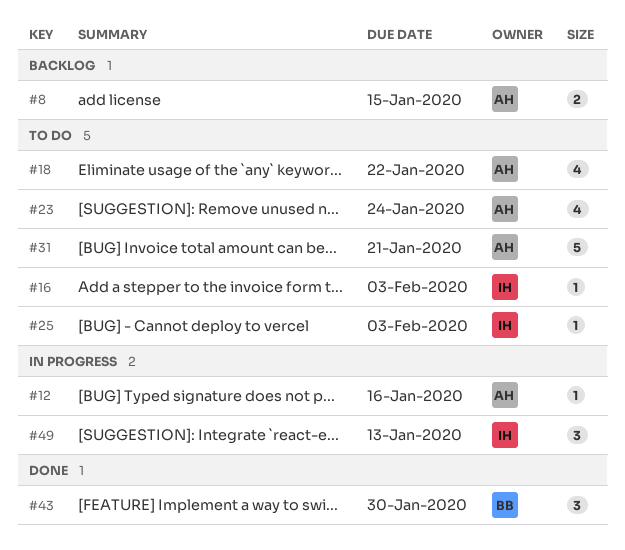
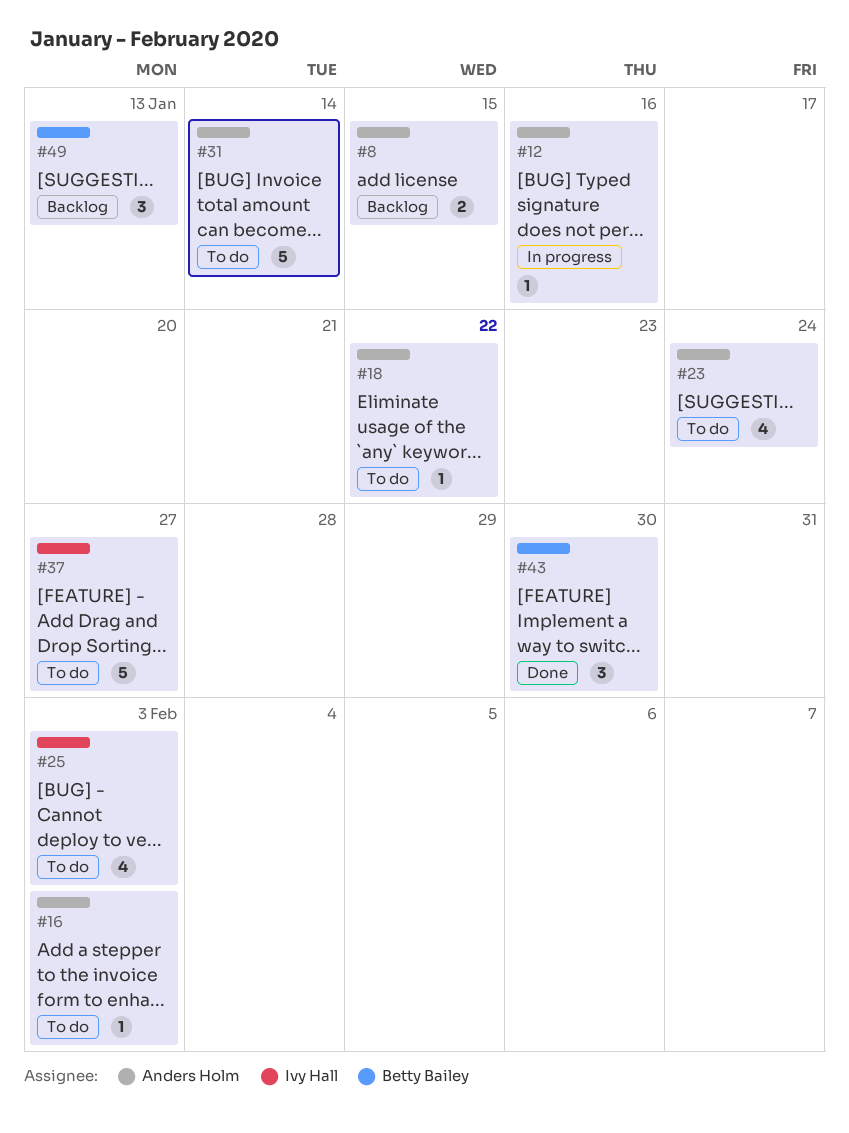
#16, owner: Ivy Hall -> Anders Holm
#18, estimate: 4 -> 1
#25, estimate: 1 -> 4
#31, due: Jan 21 -> Jan 14
#37: none -> present
#49, status: In progress -> Backlog
#49, owner: Ivy Hall -> Betty Bailey

